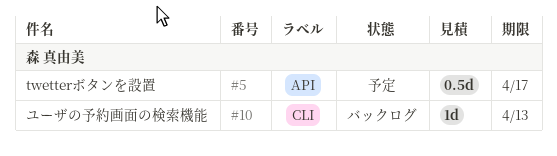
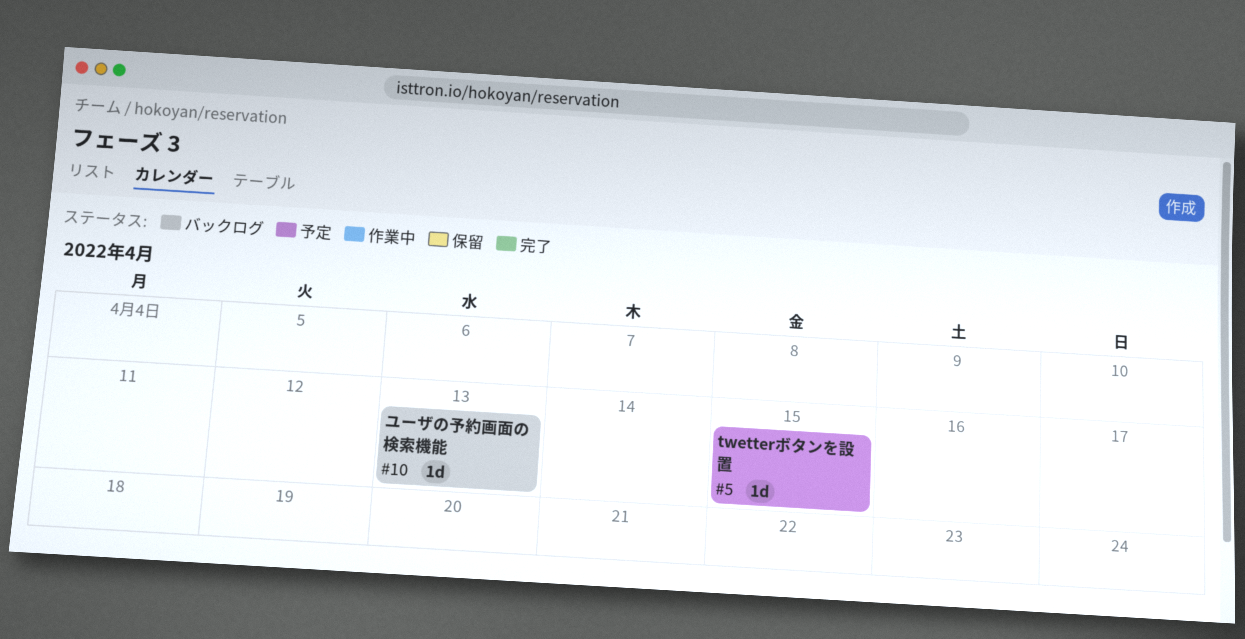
#5, estimate: 0.5d -> 1d
#5, due: Apr 17 -> Apr 15

